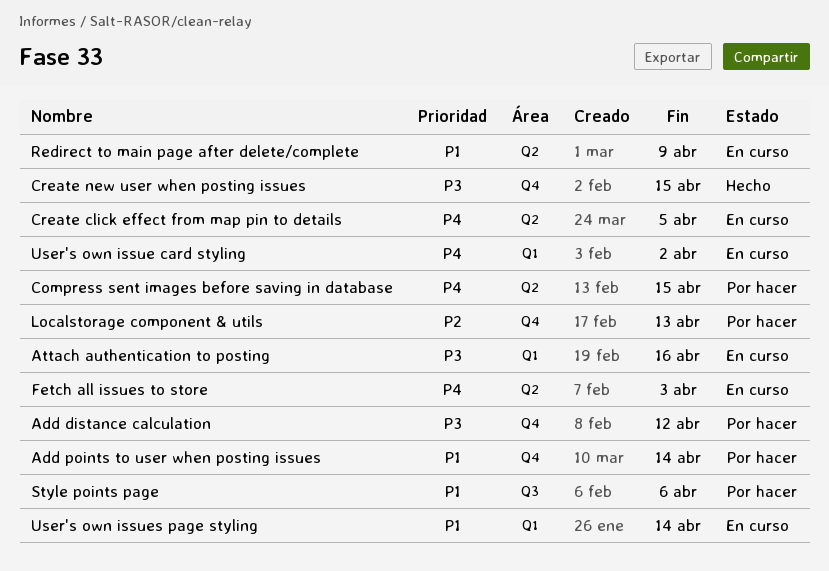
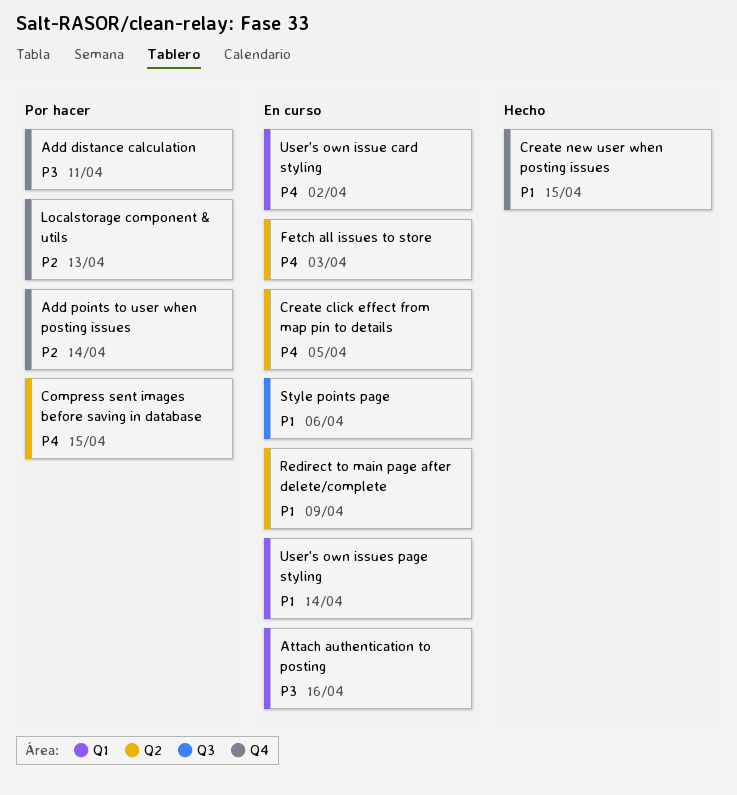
Add distance calculation, due: Apr 12 -> Apr 11
Add points to user when posting issues, priority: P1 -> P2
Create new user when posting issues, priority: P3 -> P1
Style points page, status: Por hacer -> En curso

